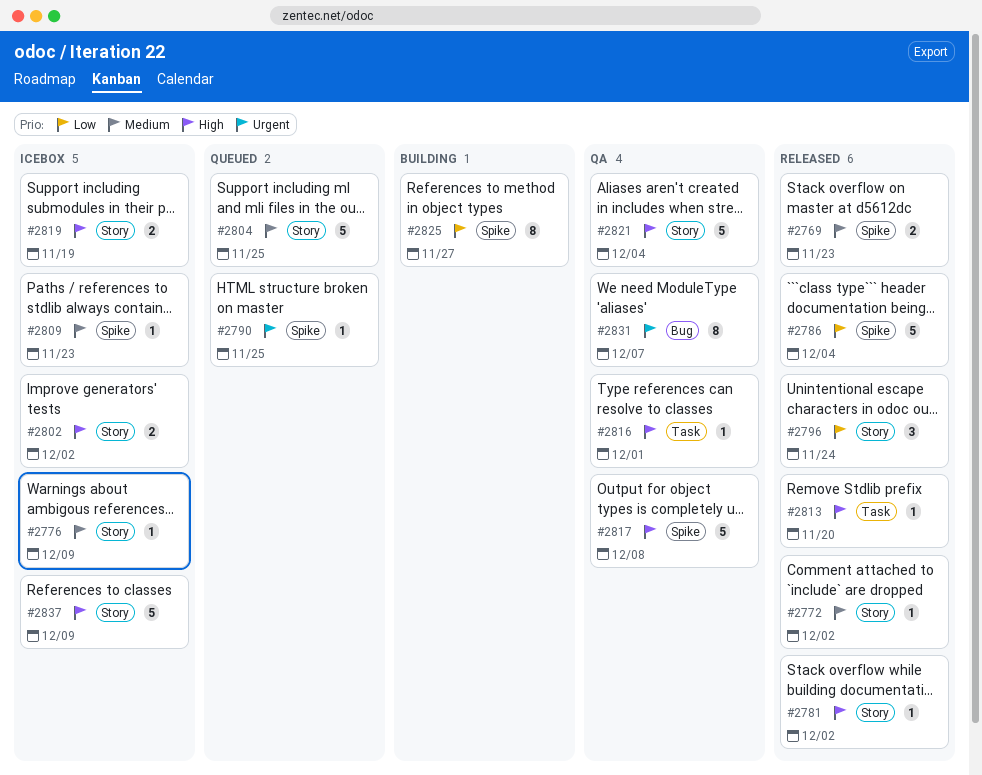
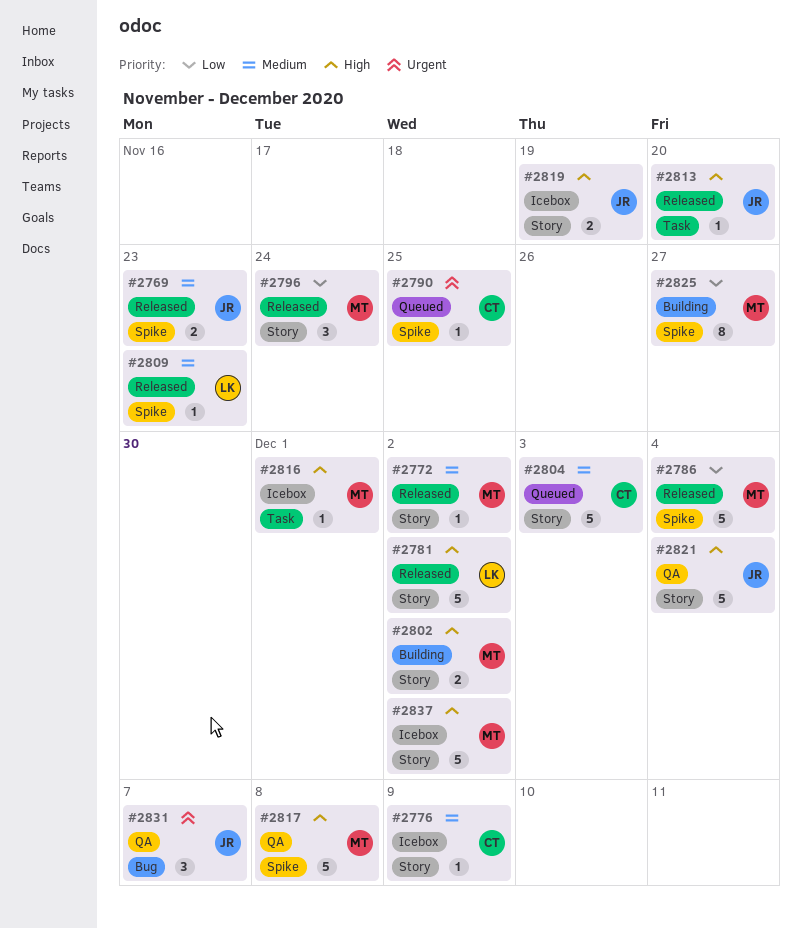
#2781, estimate: 1 -> 5
#2802, status: Icebox -> Building
#2804, due: Nov 25 -> Dec 3
#2809, status: Icebox -> Released
#2816, status: QA -> Icebox
#2831, estimate: 8 -> 3
#2837, due: Dec 9 -> Dec 2

